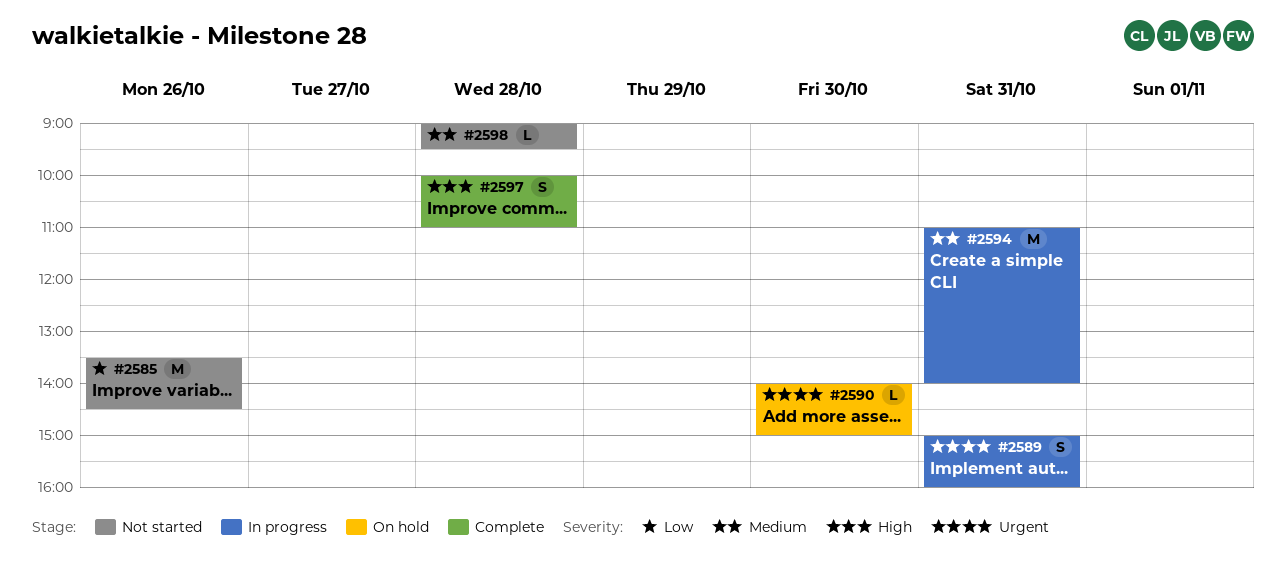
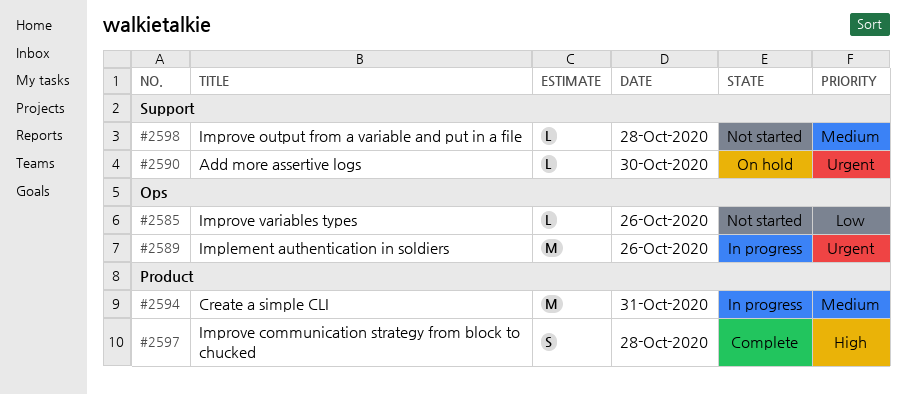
#2585, estimate: M -> L
#2589, estimate: S -> M
#2589, day: Oct 31 -> Oct 26

